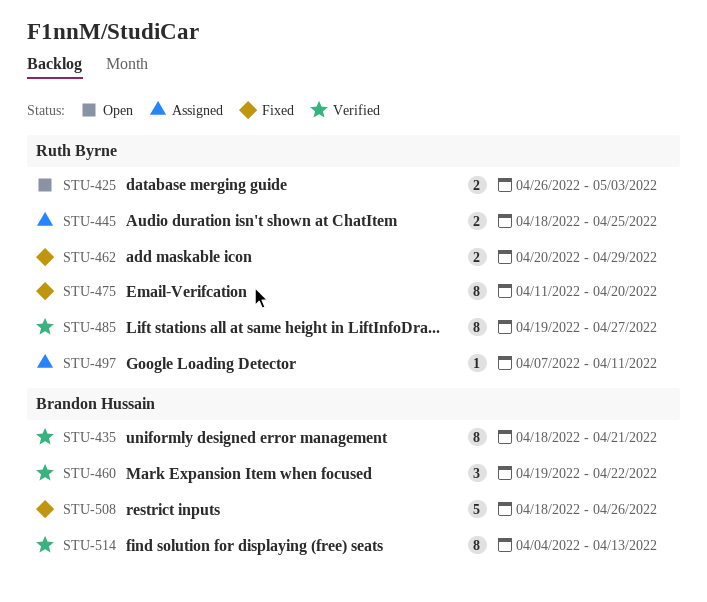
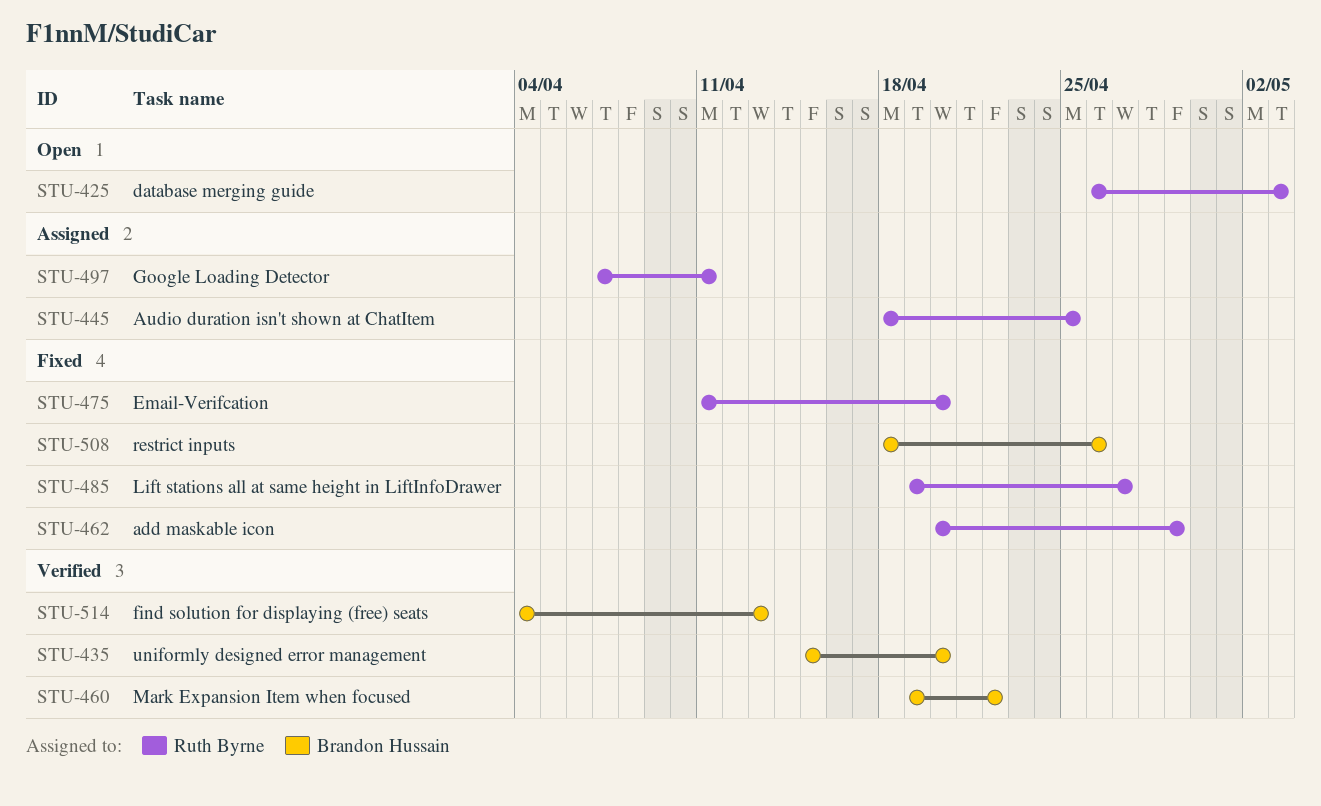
STU-435, start: Apr 18 -> Apr 15
STU-435, due: Apr 21 -> Apr 20
STU-485, status: Verified -> Fixed

